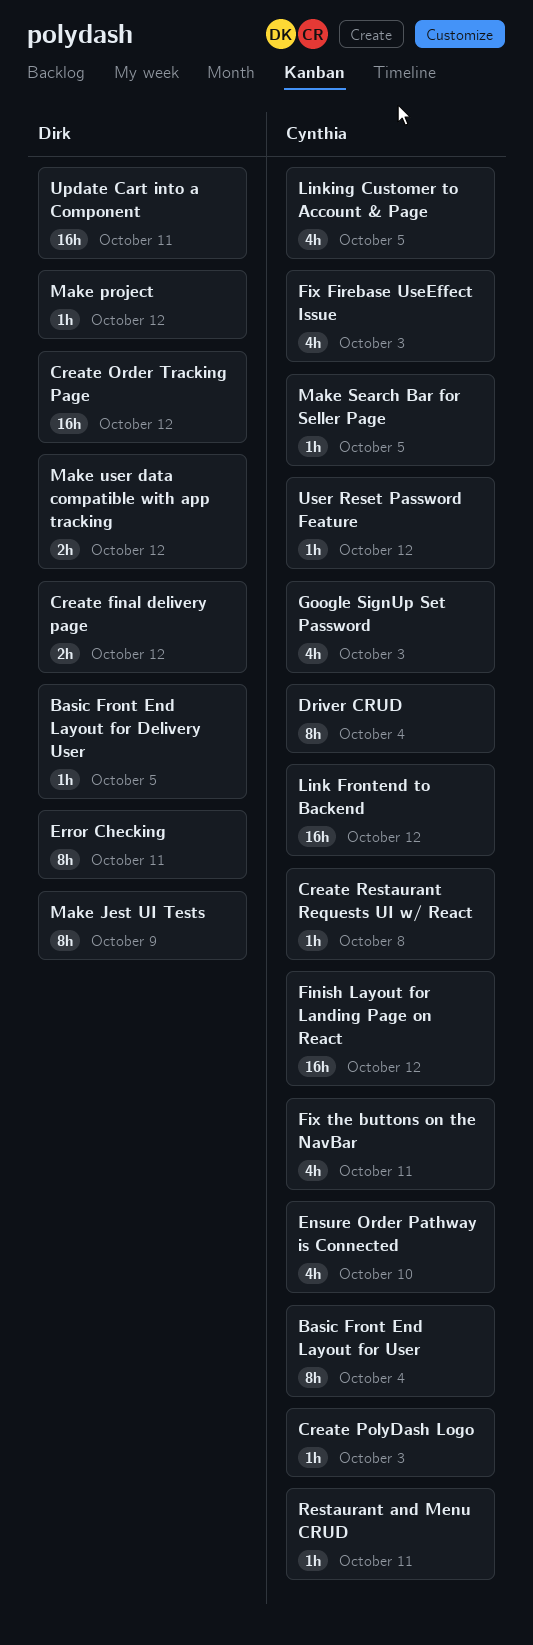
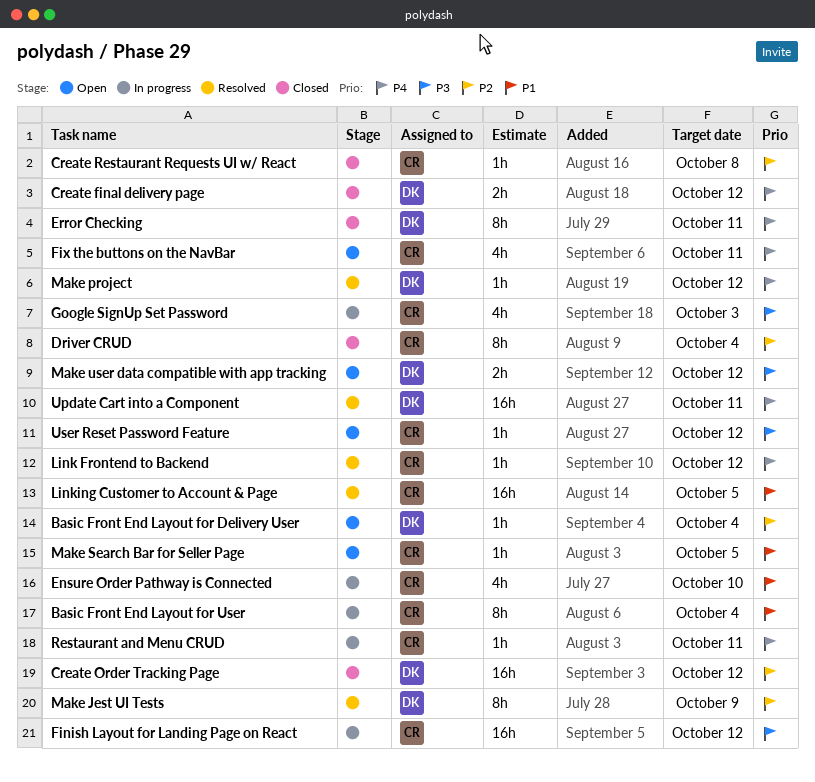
Basic Front End Layout for Delivery User, due: Oct 5 -> Oct 4
Create PolyDash Logo: present -> none
Fix Firebase UseEffect Issue: present -> none
Link Frontend to Backend, estimate: 16h -> 1h
Linking Customer to Account & Page, estimate: 4h -> 16h

